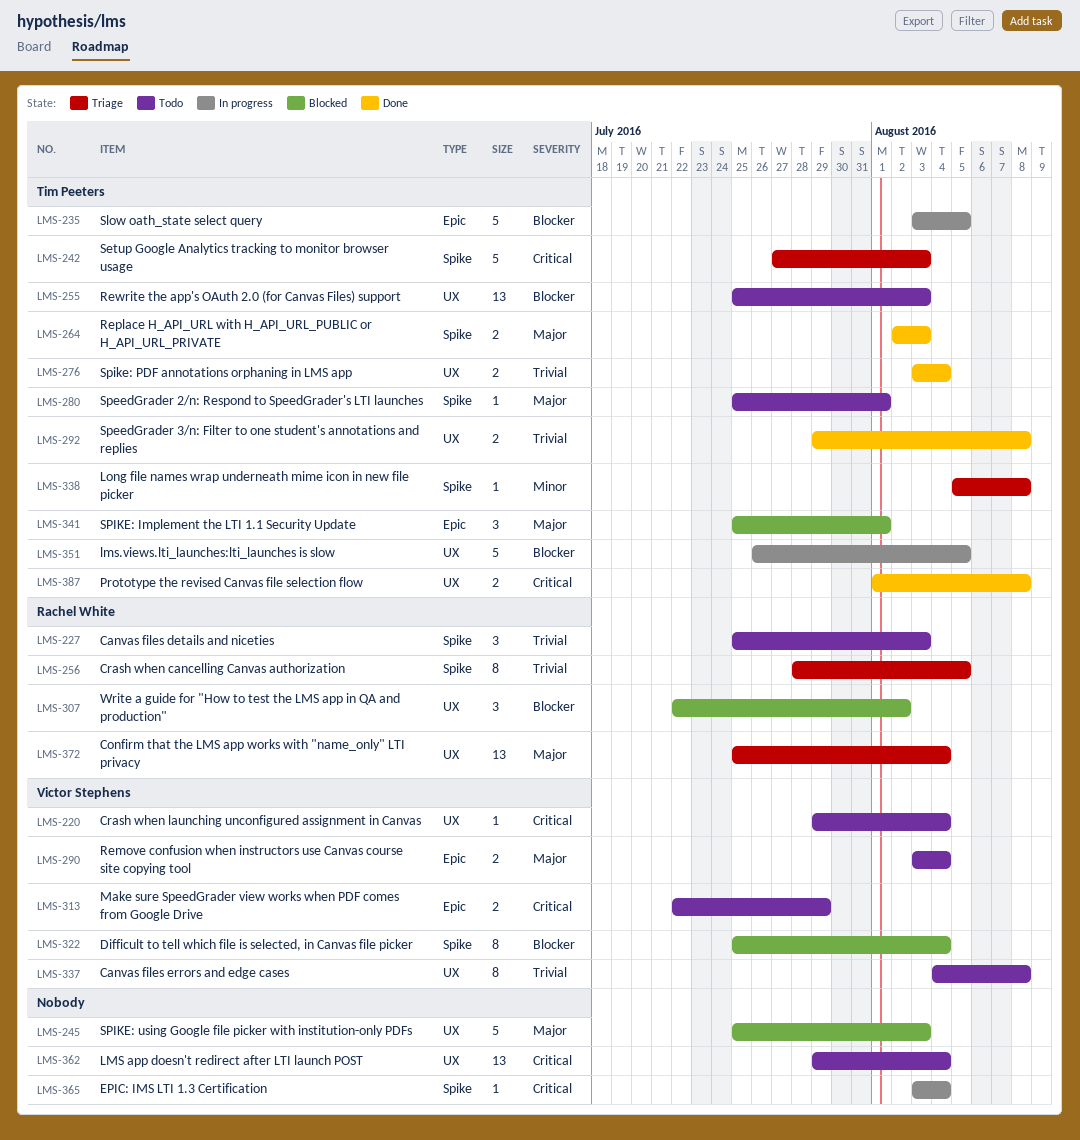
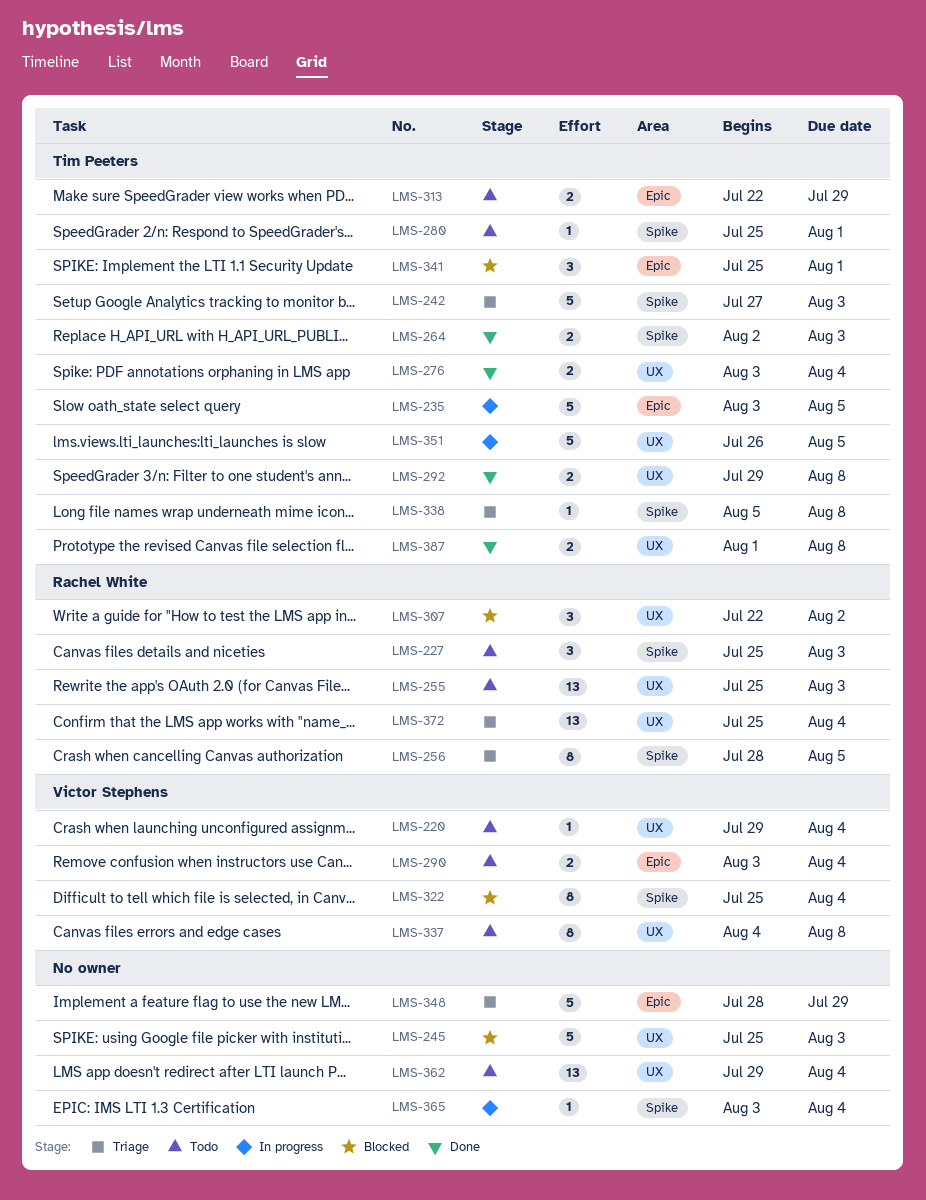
LMS-255, owner: Tim Peeters -> Rachel White
LMS-313, owner: Victor Stephens -> Tim Peeters
LMS-348: none -> present

